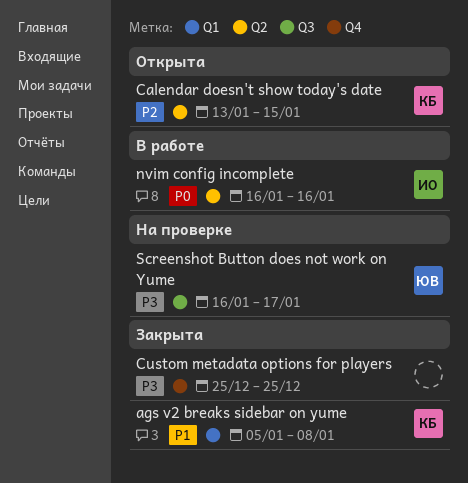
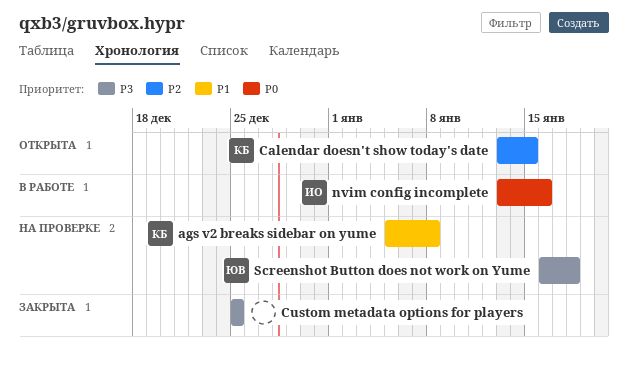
ags v2 breaks sidebar on yume, status: Закрыта -> На проверке
nvim config incomplete, start: Jan 16 -> Jan 13
Screenshot Button does not work on Yume, due: Jan 17 -> Jan 18

